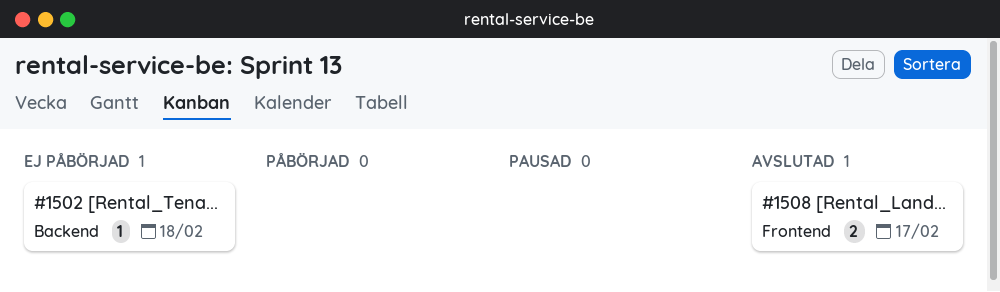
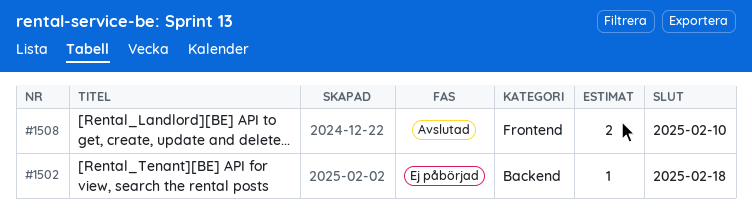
#1508, due: Feb 17 -> Feb 10

